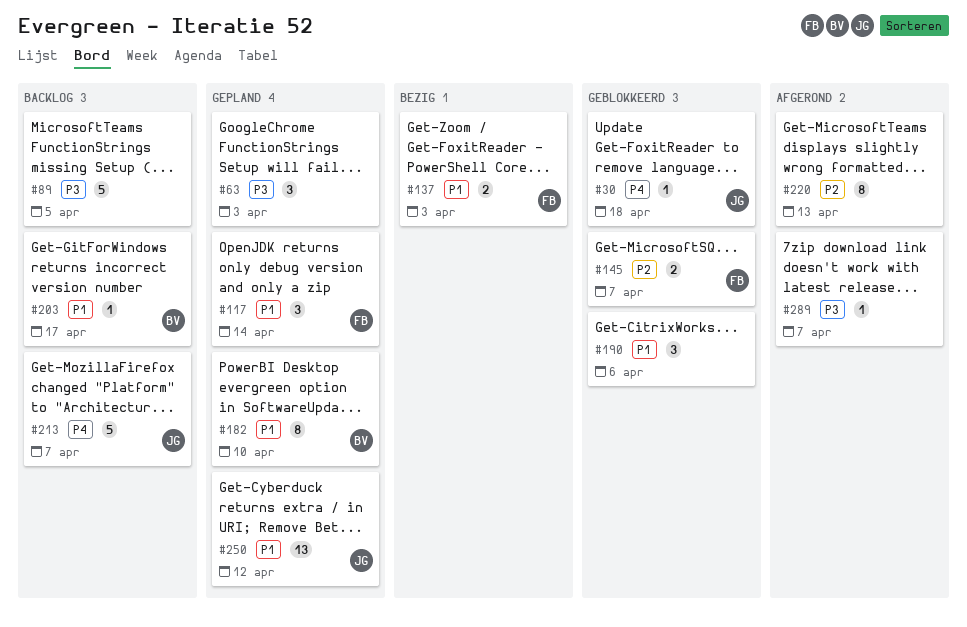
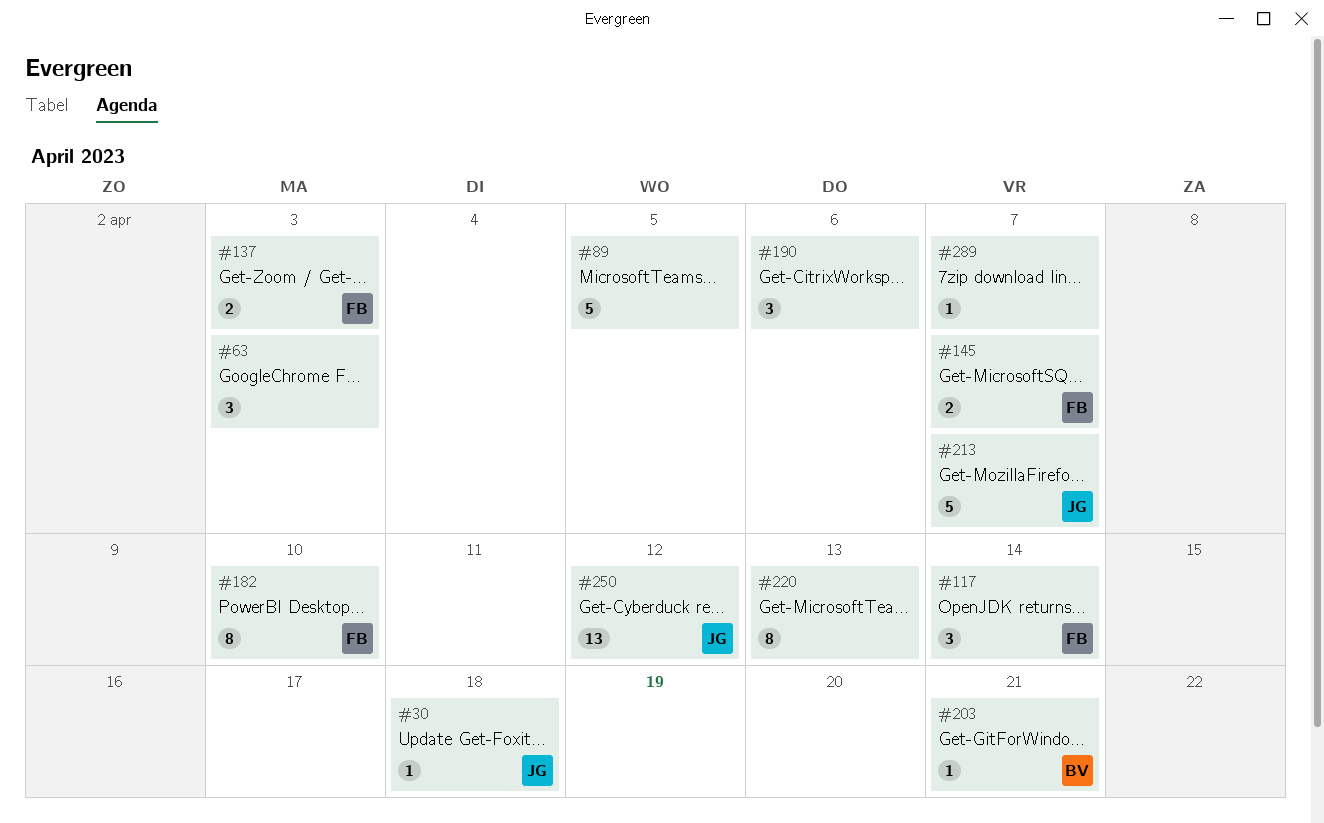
#182, owner: BV -> FB
#203, due: Apr 17 -> Apr 21

